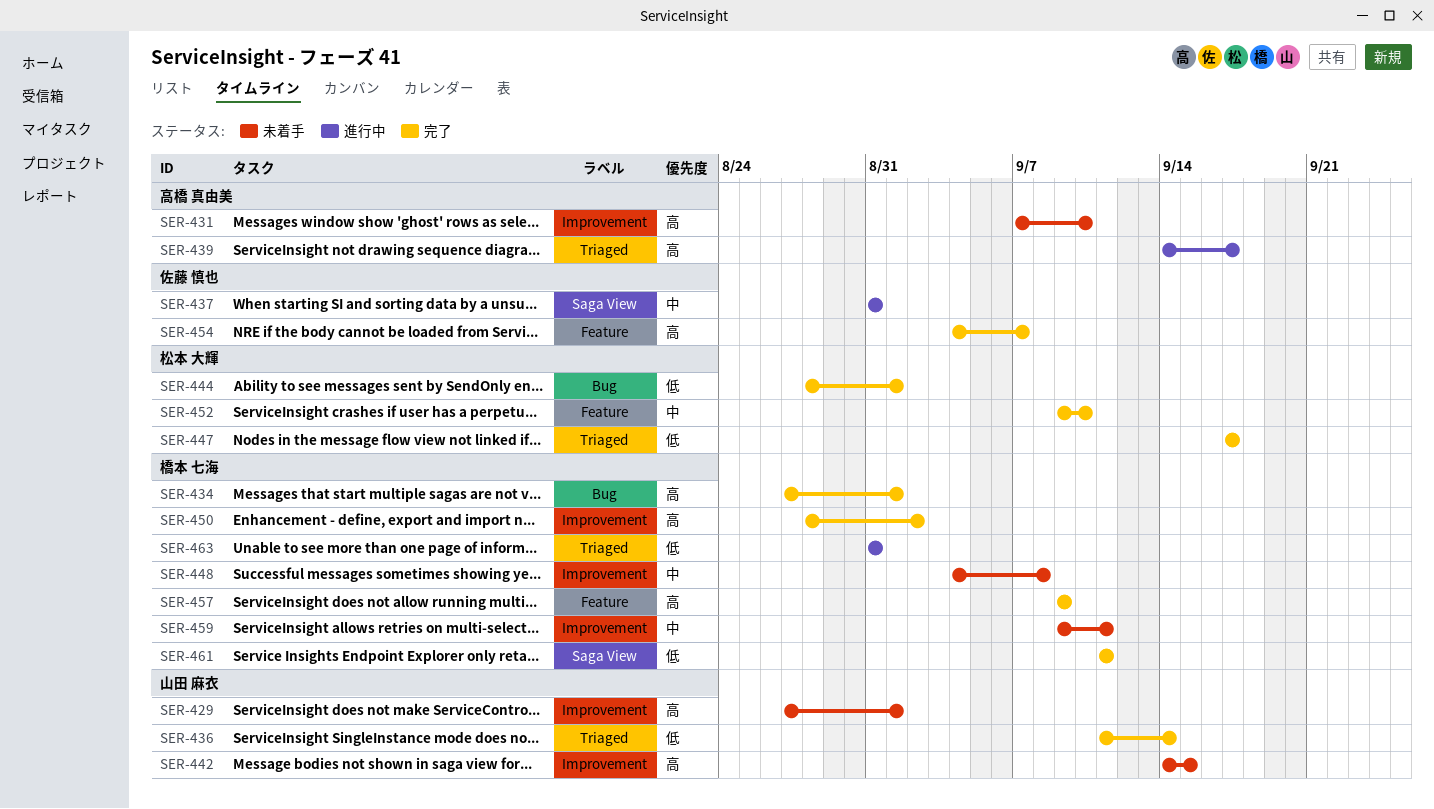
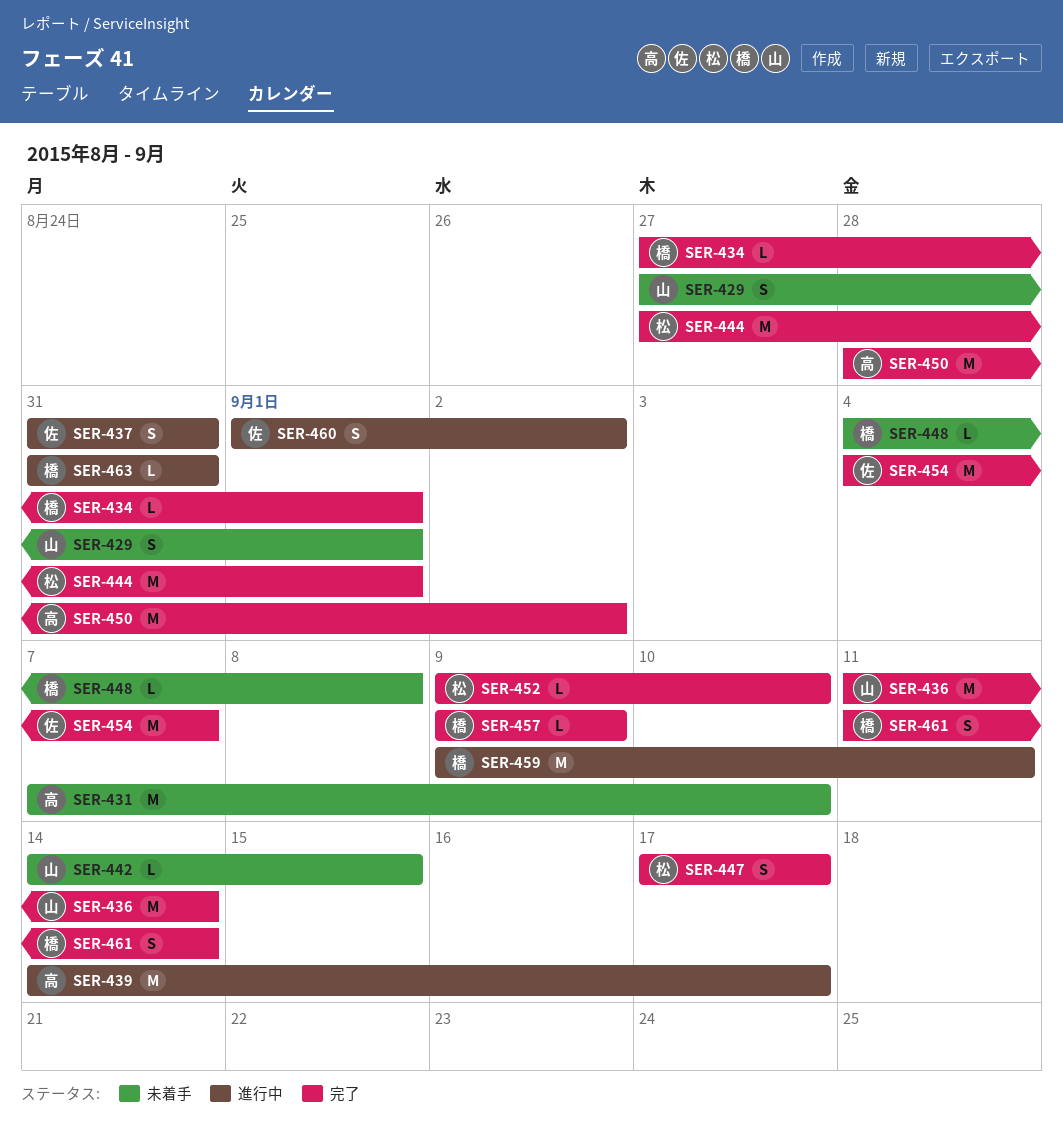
SER-444, start: Aug 28 -> Aug 27
SER-450, owner: 橋本 七海 -> 高橋 真由美
SER-459, status: 未着手 -> 進行中
SER-460: none -> present
SER-461, due: Sep 11 -> Sep 14

